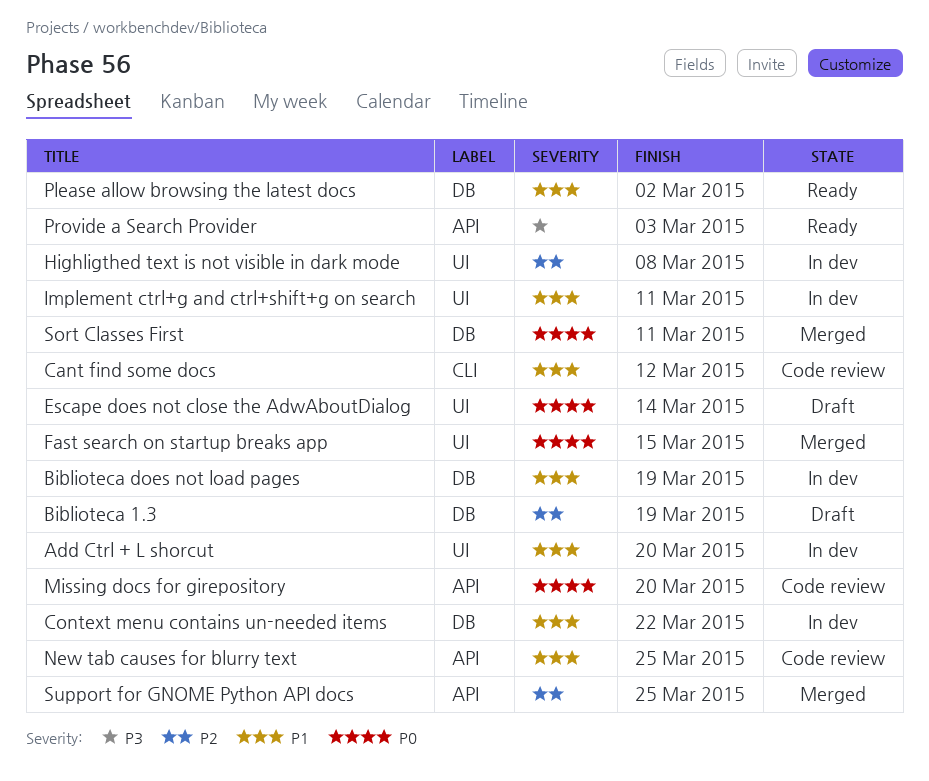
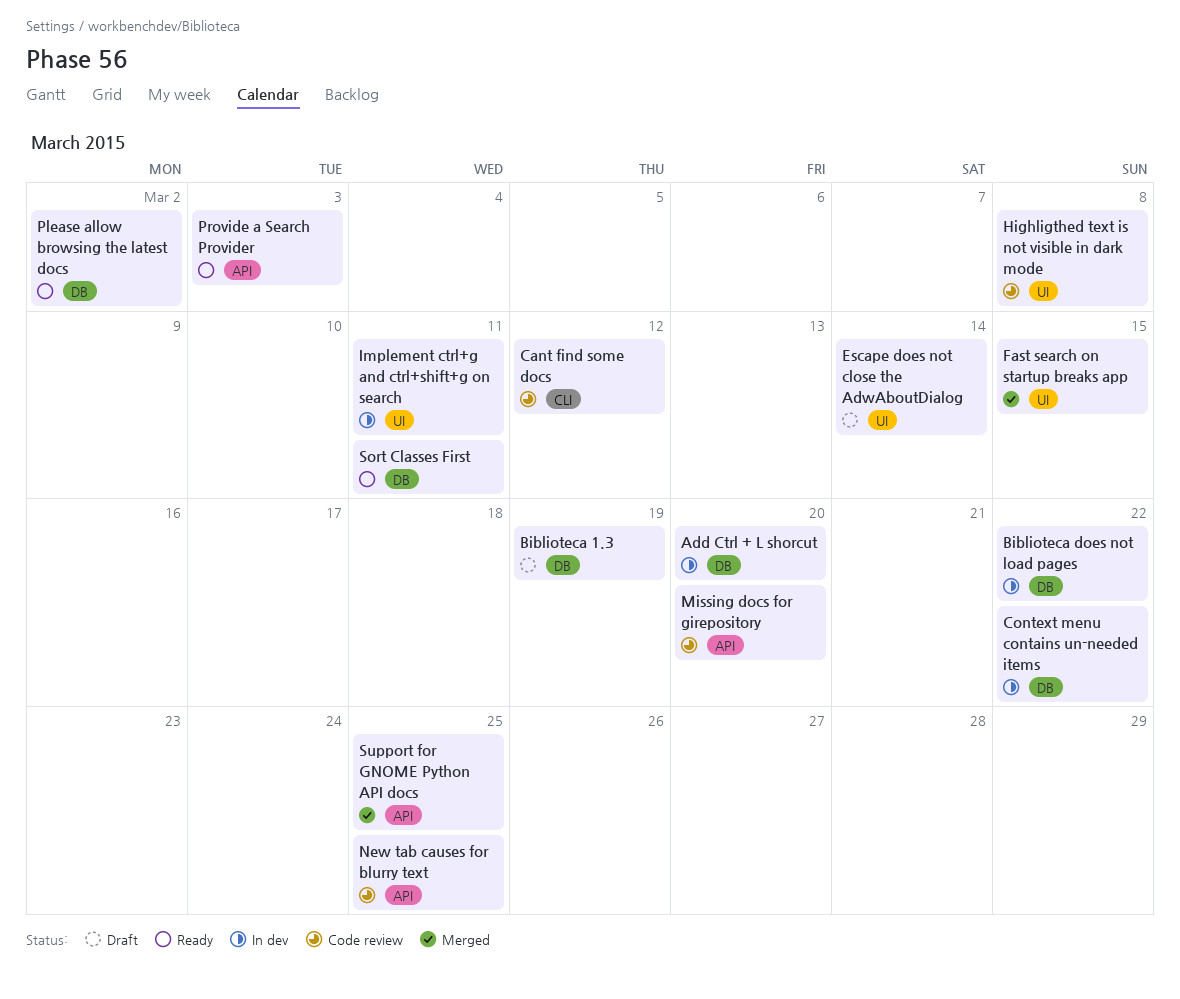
Add Ctrl + L shorcut, label: UI -> DB
Biblioteca does not load pages, due: Mar 19 -> Mar 22
Highligthed text is not visible in dark mode, status: In dev -> Code review
Sort Classes First, status: Merged -> Ready

